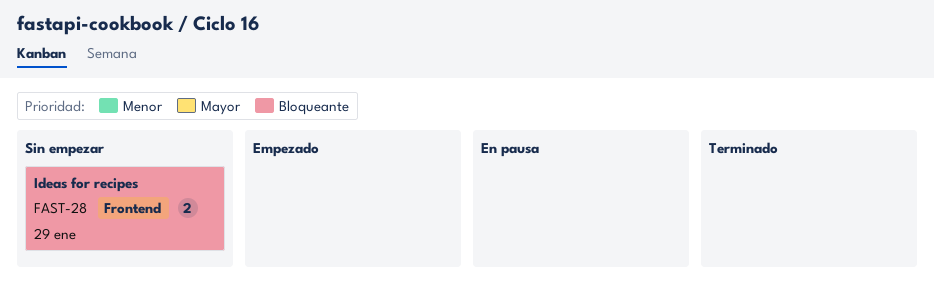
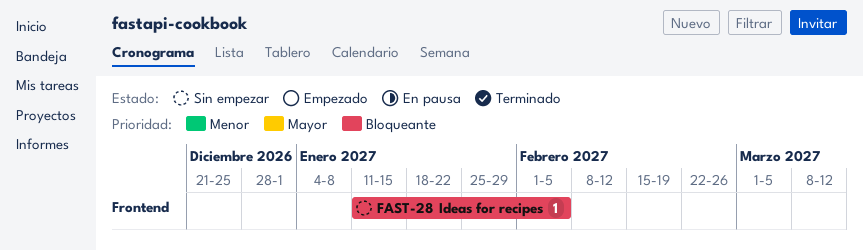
FAST-28, estimate: 2 -> 1
FAST-28, due: Jan 29 -> Feb 5

